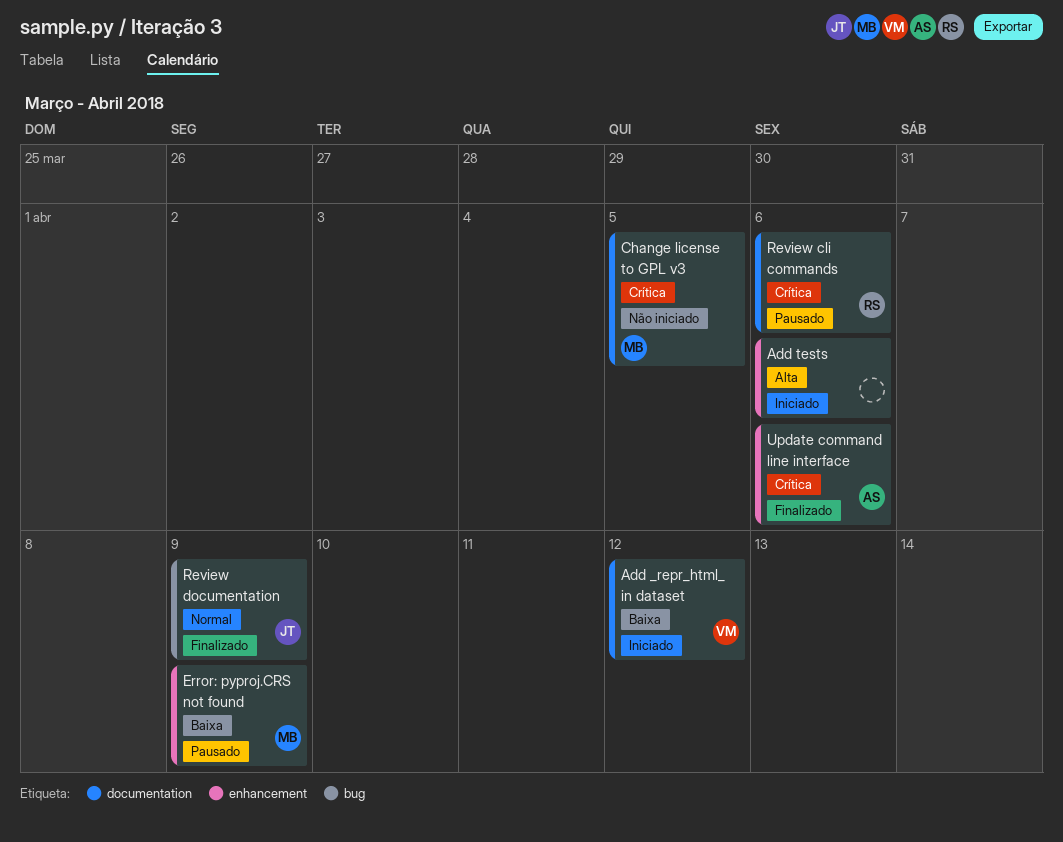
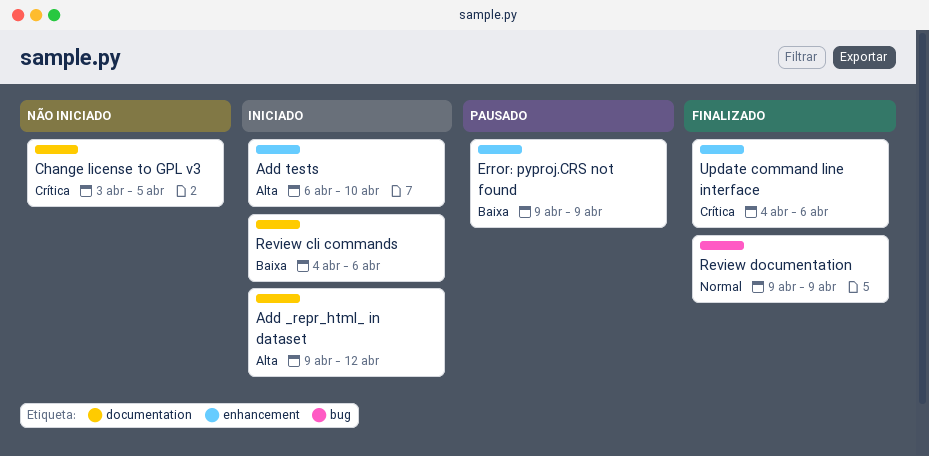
Add _repr_html_ in dataset, priority: Baixa -> Alta
Add tests, due: Apr 6 -> Apr 10
Review cli commands, status: Pausado -> Iniciado
Review cli commands, priority: Crítica -> Baixa

